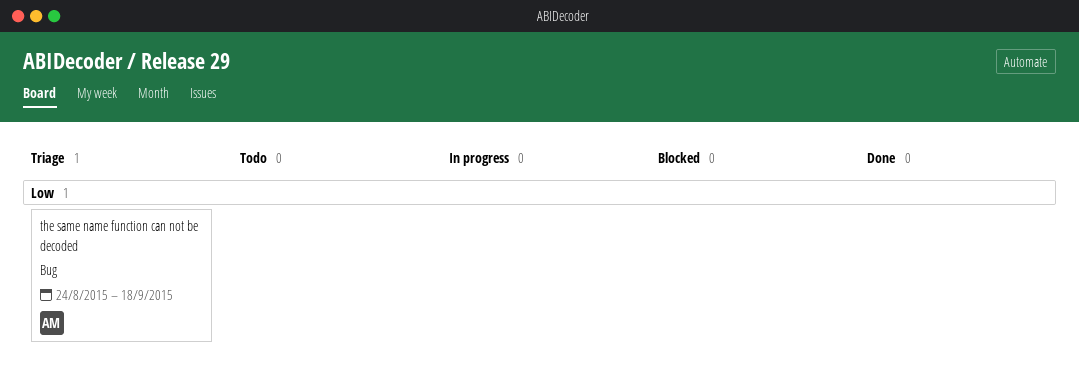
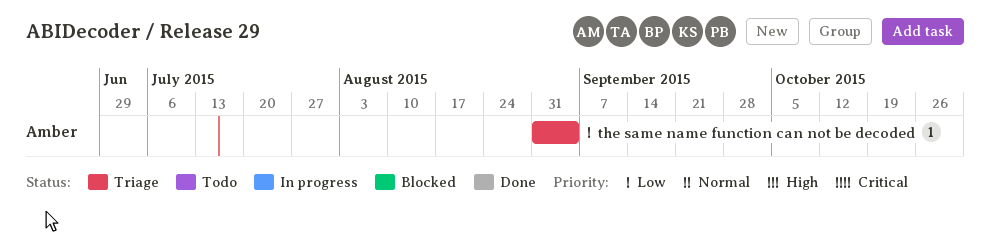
the same name function can not be decoded, start: Aug 24 -> Aug 31
the same name function can not be decoded, due: Sep 18 -> Sep 4

